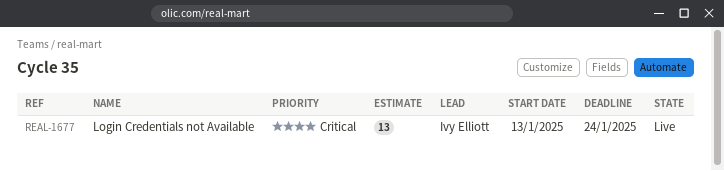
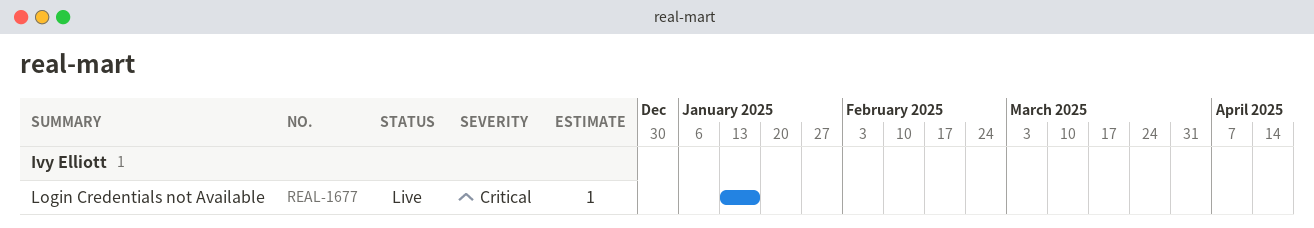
REAL-1677, estimate: 13 -> 1
REAL-1677, due: Jan 24 -> Jan 17

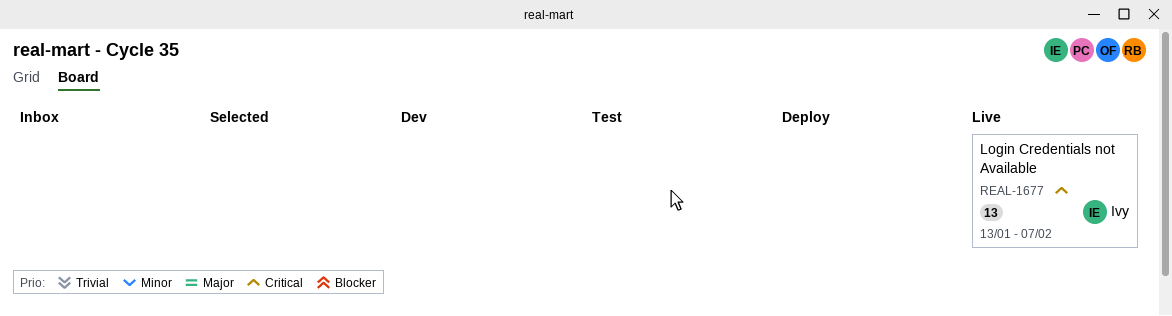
REAL-1677, estimate: 1 -> 13
REAL-1677, due: Jan 17 -> Feb 7

